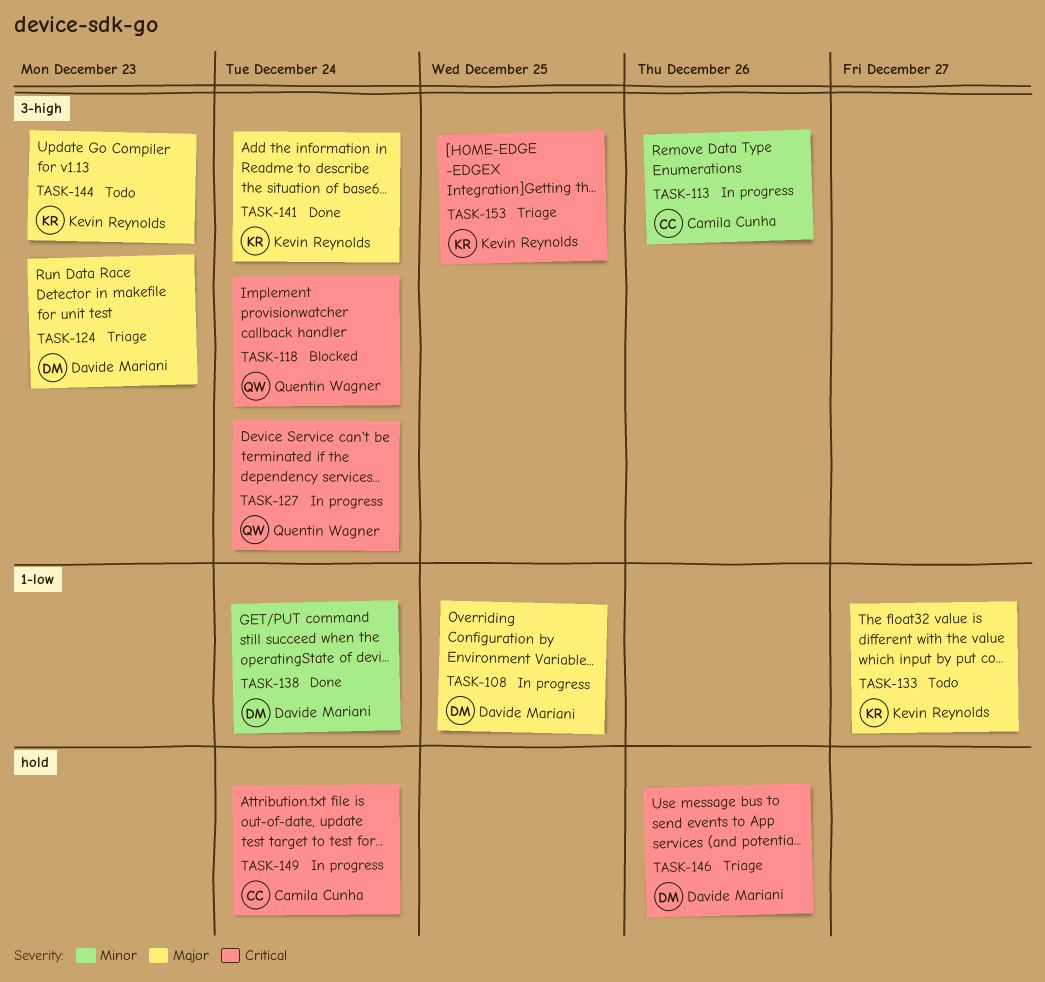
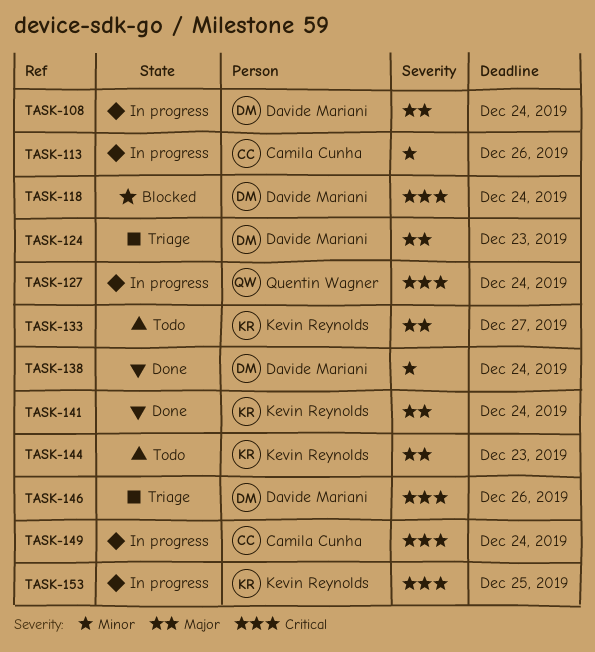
TASK-108, due: Dec 25 -> Dec 24
TASK-118, owner: Quentin Wagner -> Davide Mariani
TASK-153, status: Triage -> In progress

